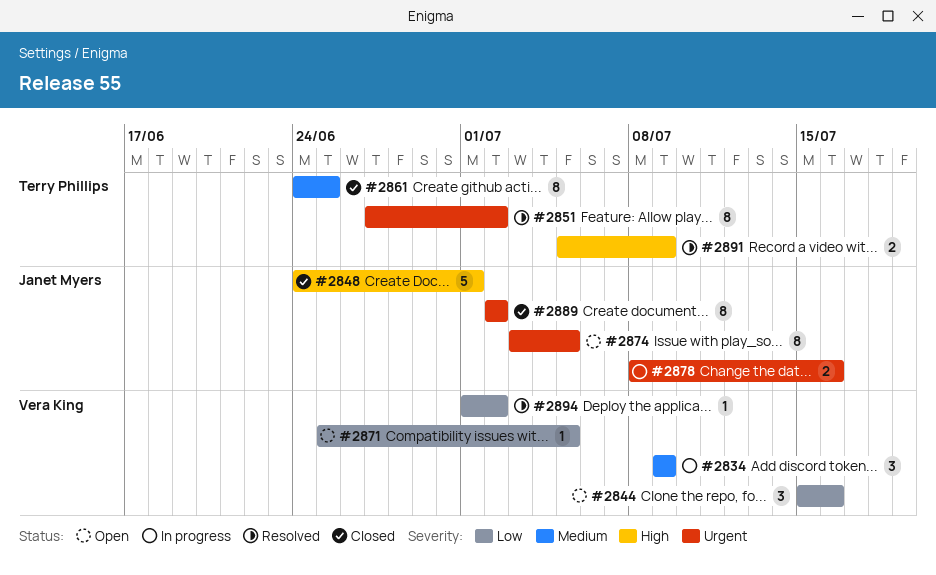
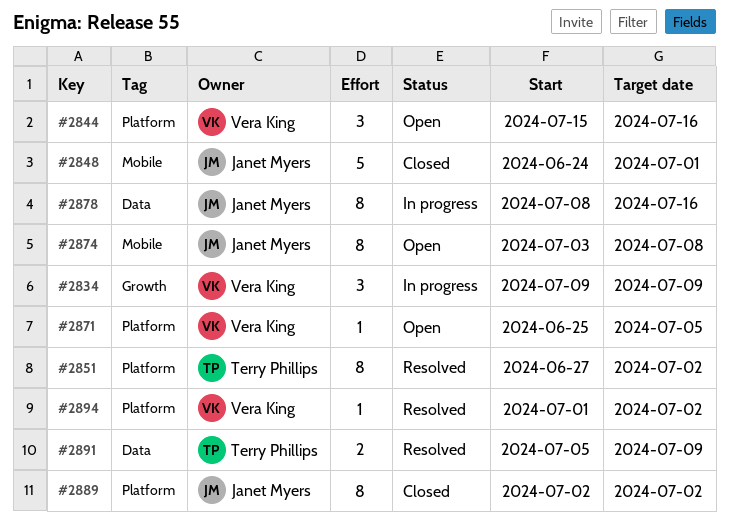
#2861: present -> none
#2874, due: Jul 5 -> Jul 8
#2878, estimate: 2 -> 8

